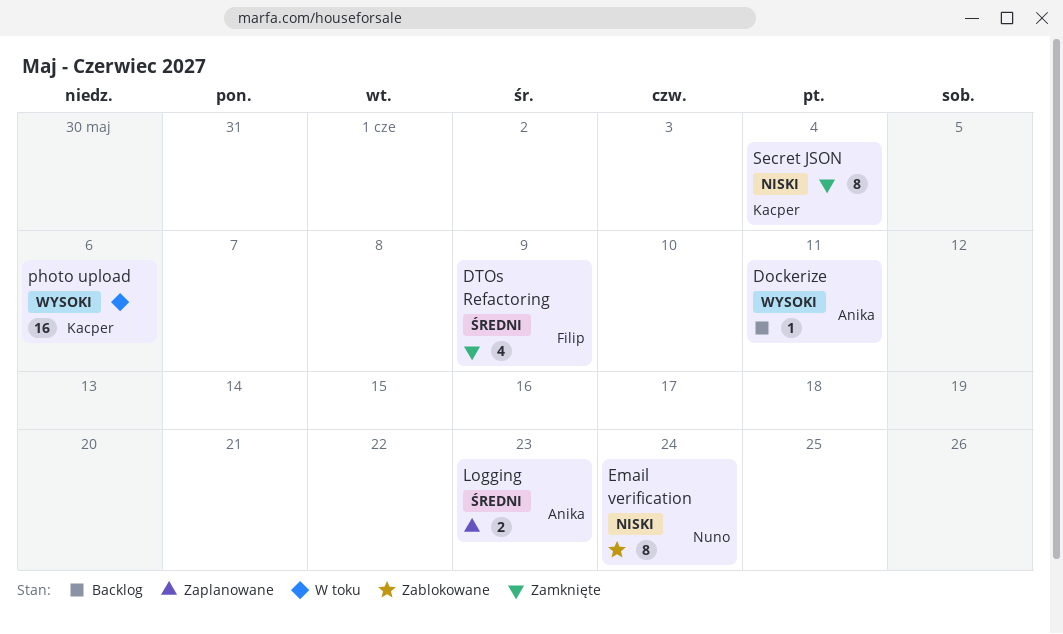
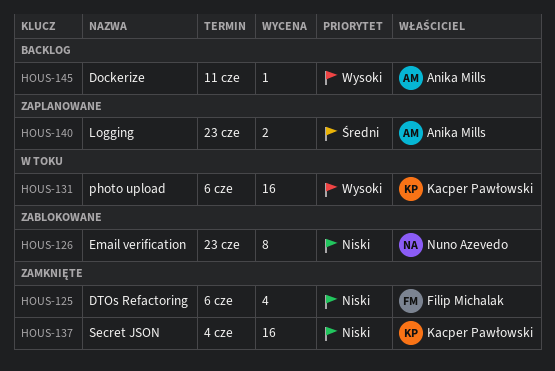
DTOs Refactoring, priority: Średni -> Niski
DTOs Refactoring, due: Jun 9 -> Jun 6
Email verification, due: Jun 24 -> Jun 23
Secret JSON, estimate: 8 -> 16

